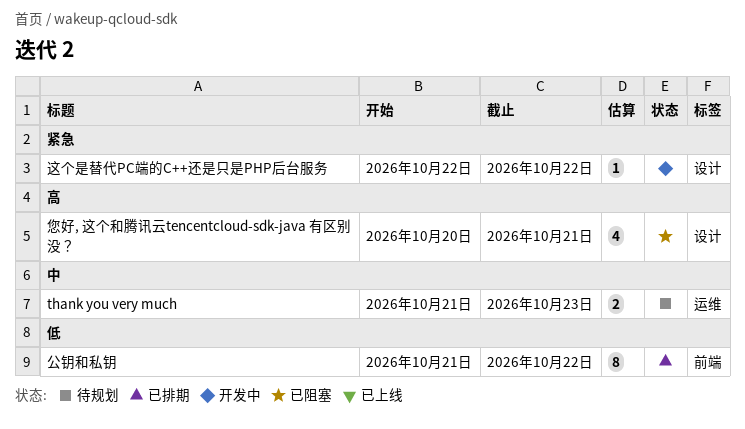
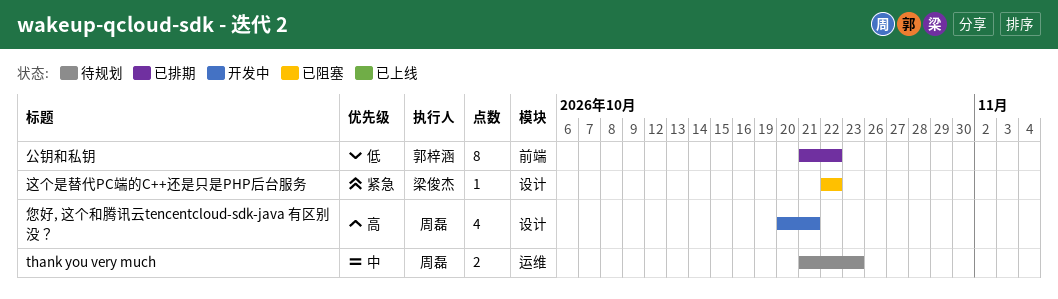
您好, 这个和腾讯云tencentcloud-sdk-java 有区别没？, status: 已阻塞 -> 开发中
这个是替代PC端的C++还是只是PHP后台服务, status: 开发中 -> 已阻塞

